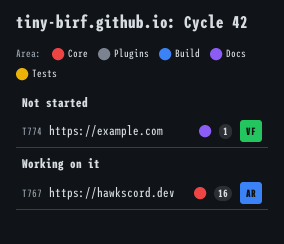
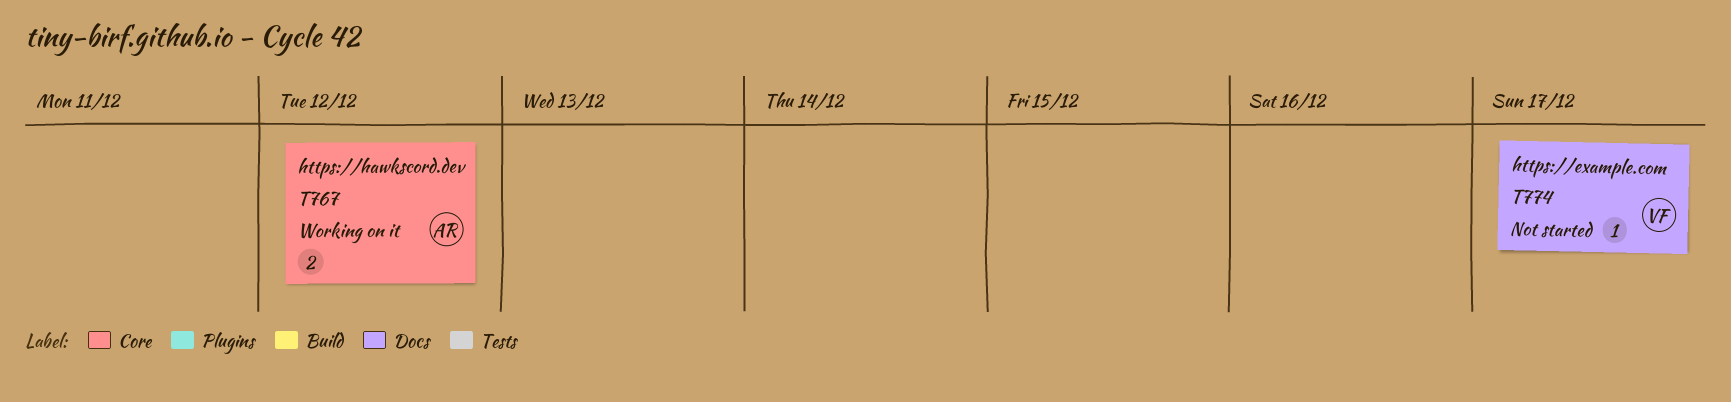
T767, estimate: 16 -> 2

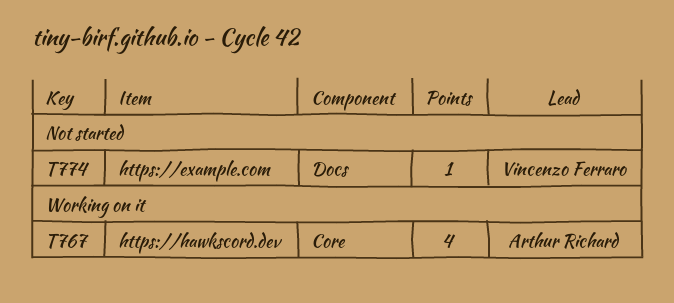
T767, estimate: 2 -> 4

